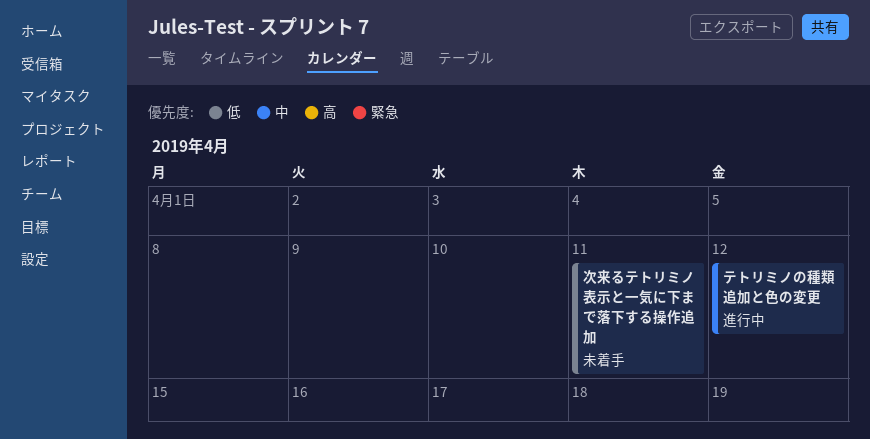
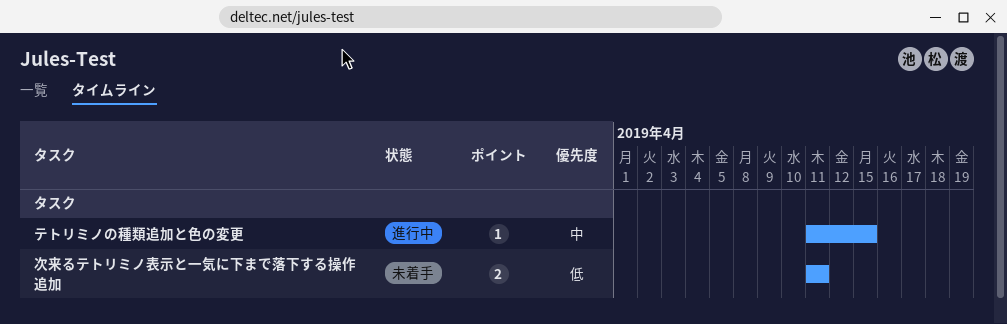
テトリミノの種類追加と色の変更, due: Apr 12 -> Apr 15

